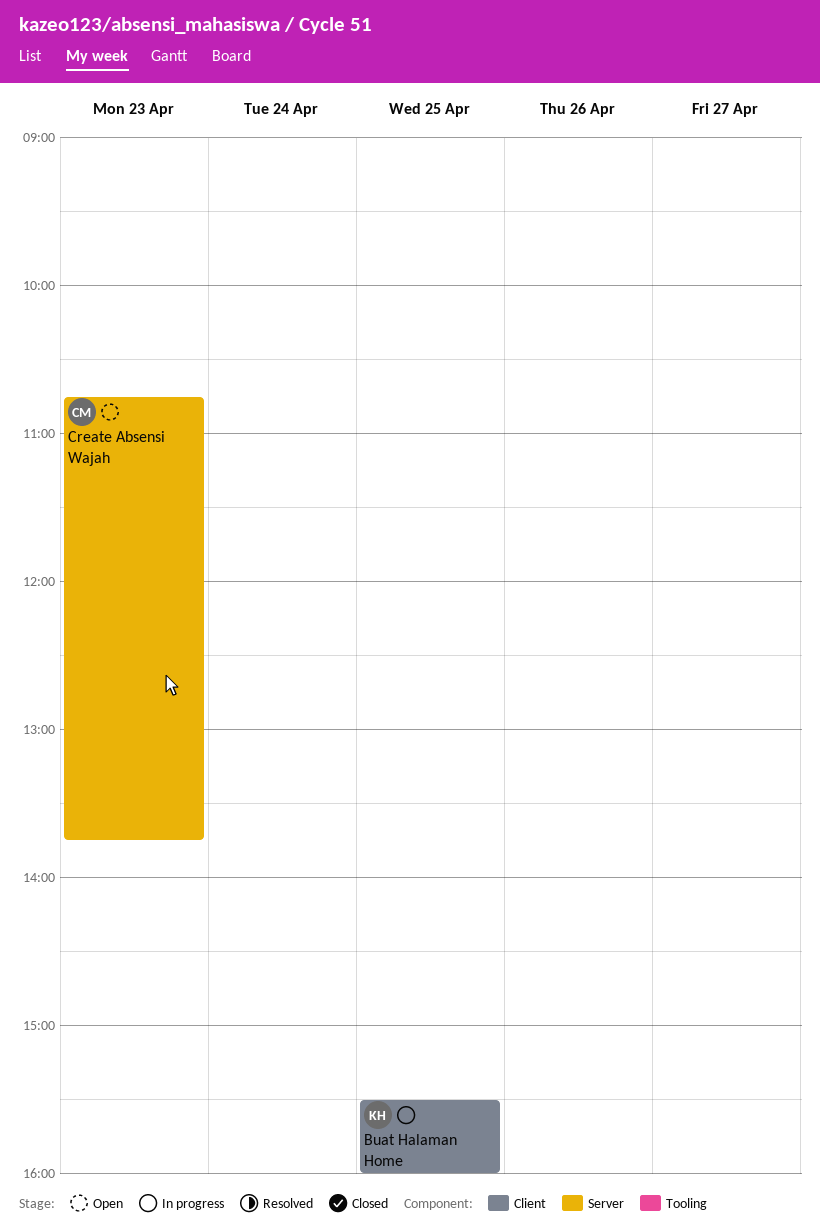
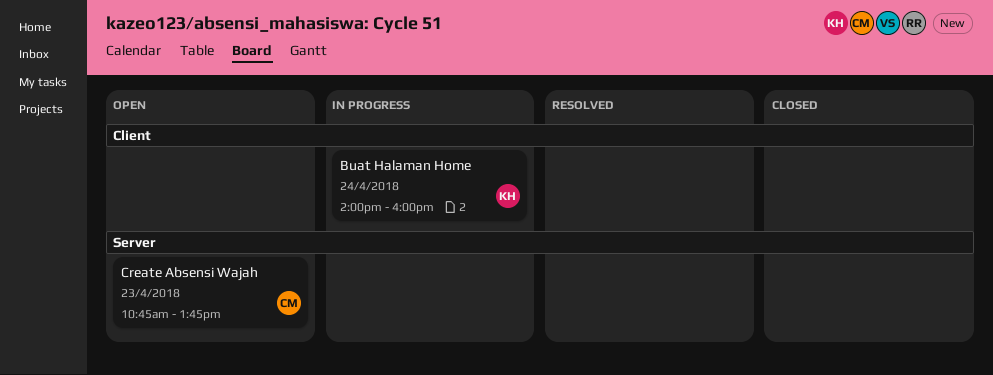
Buat Halaman Home, day: Apr 25 -> Apr 24
Buat Halaman Home, begins: 15:30 -> 14:00

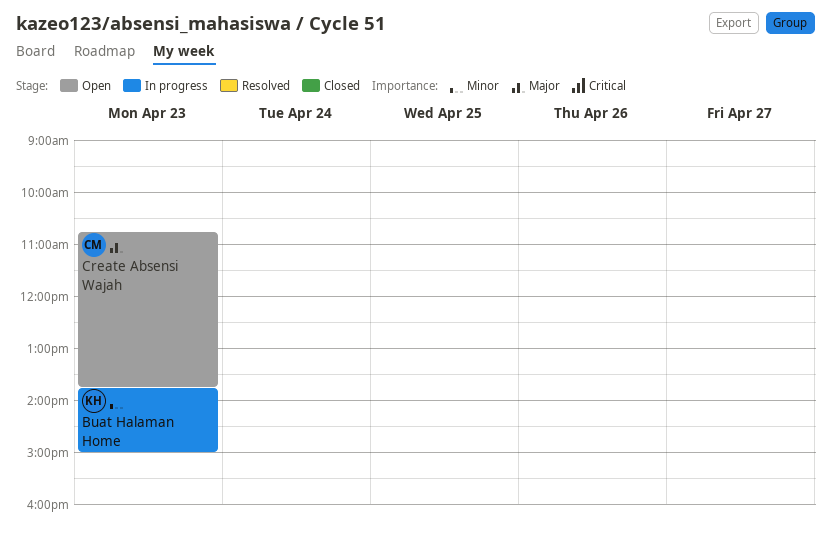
Buat Halaman Home, day: Apr 24 -> Apr 23
Buat Halaman Home, begins: 14:00 -> 13:45
Buat Halaman Home, ends: 16:00 -> 15:00

